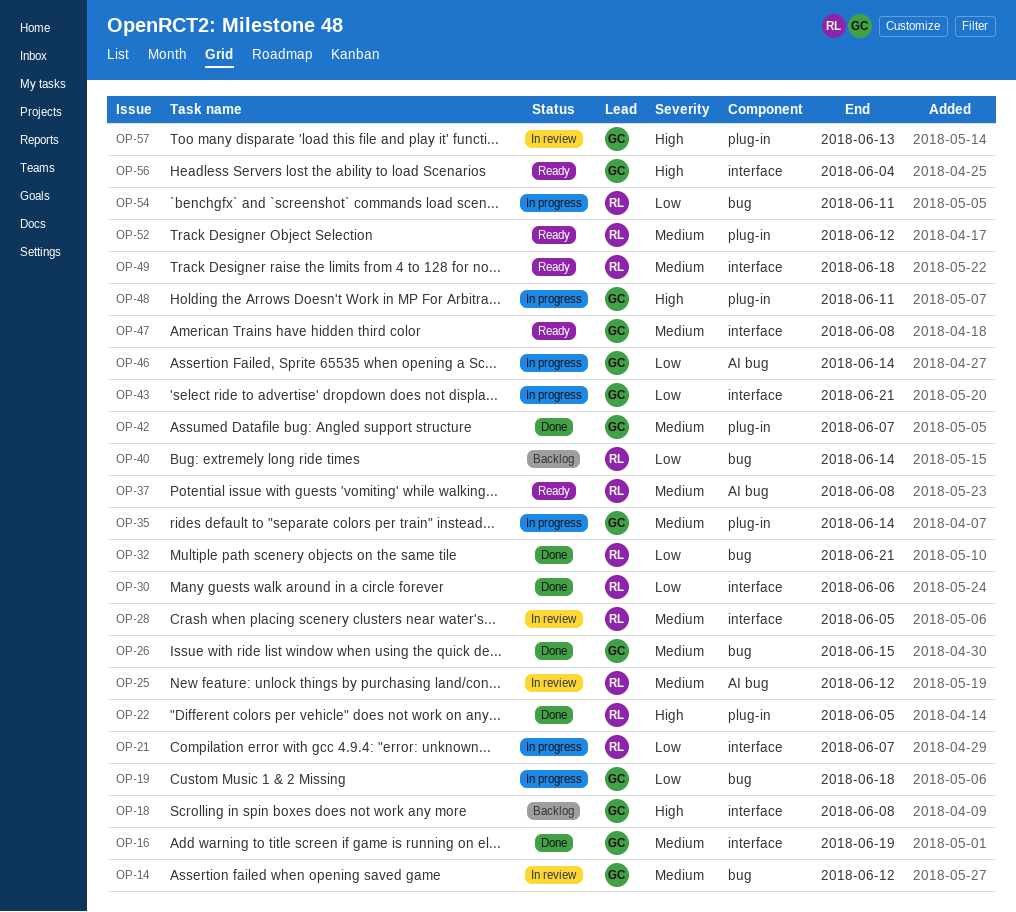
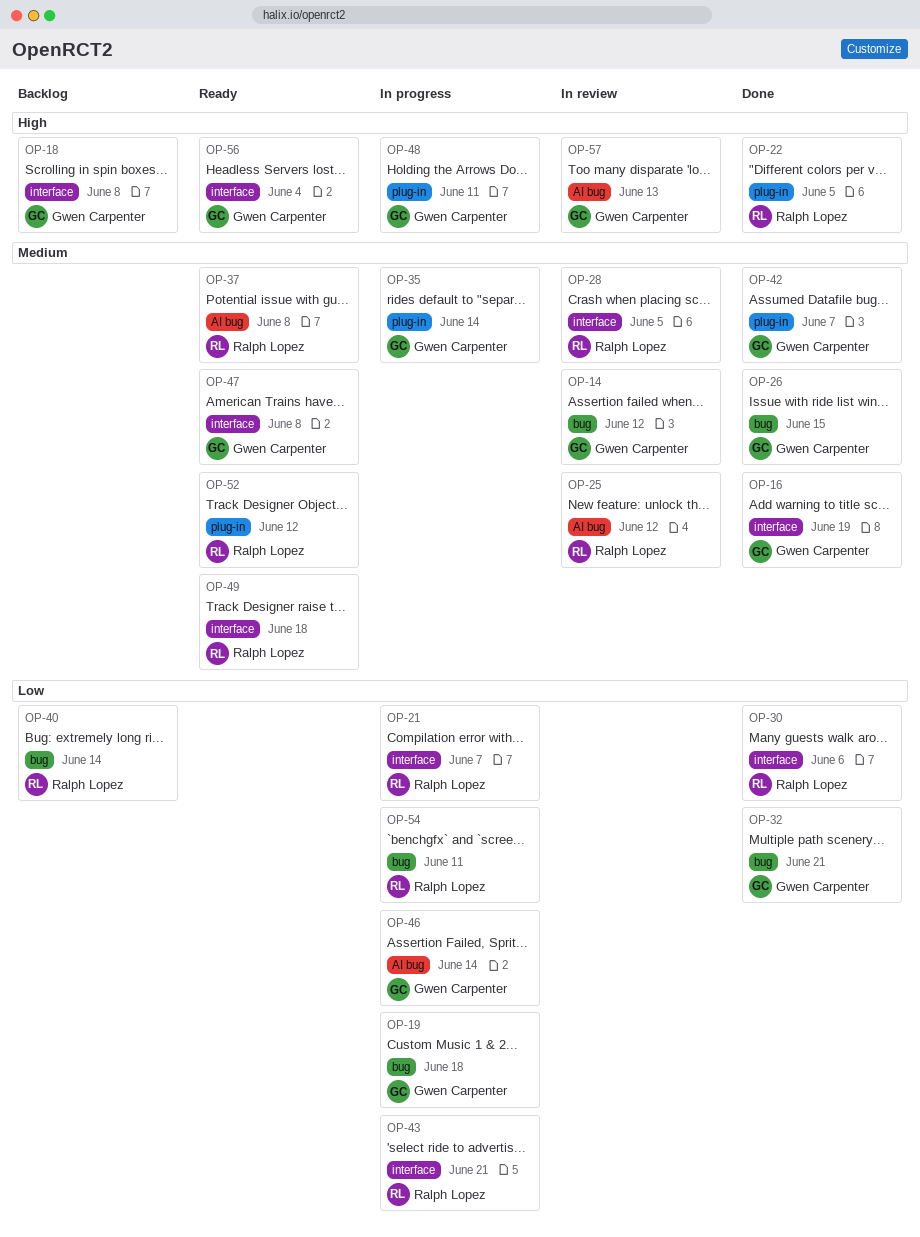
OP-32, owner: Ralph Lopez -> Gwen Carpenter
OP-43, owner: Gwen Carpenter -> Ralph Lopez
OP-57, label: plug-in -> AI bug

